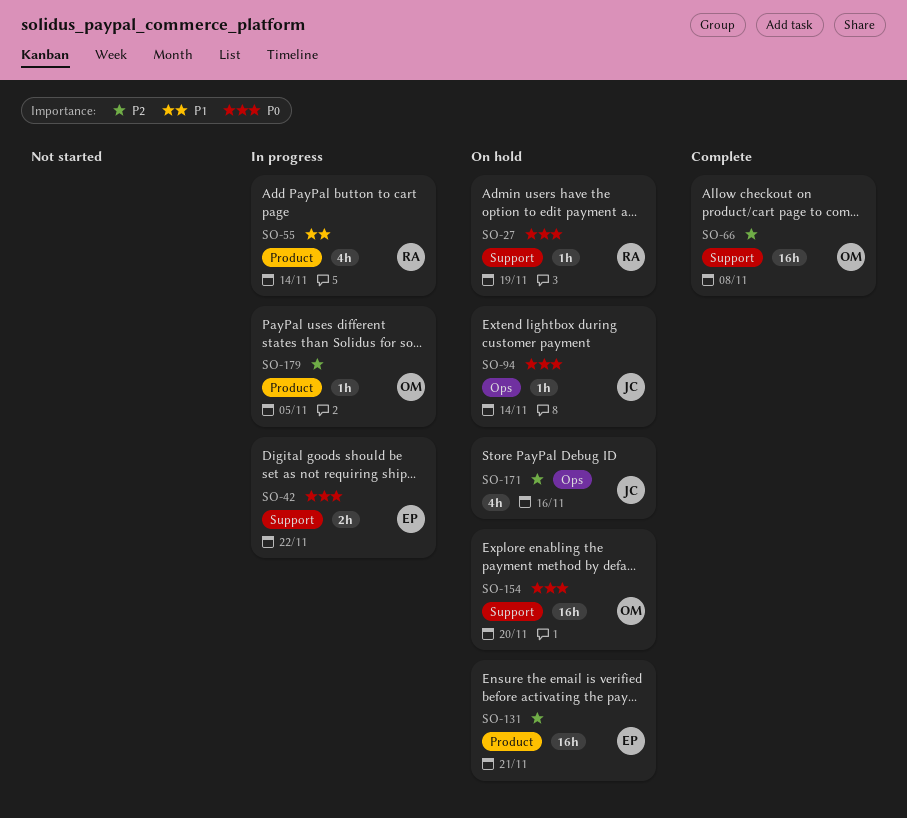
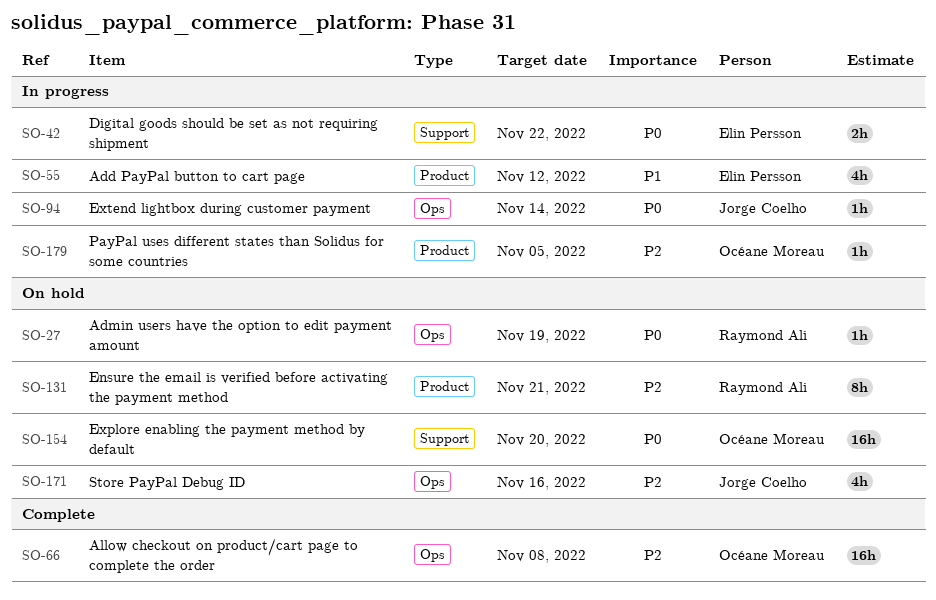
SO-27, label: Support -> Ops
SO-55, owner: Raymond Ali -> Elin Persson
SO-55, due: Nov 14 -> Nov 12
SO-66, label: Support -> Ops
SO-94, status: On hold -> In progress
SO-131, owner: Elin Persson -> Raymond Ali
SO-131, estimate: 16h -> 8h

